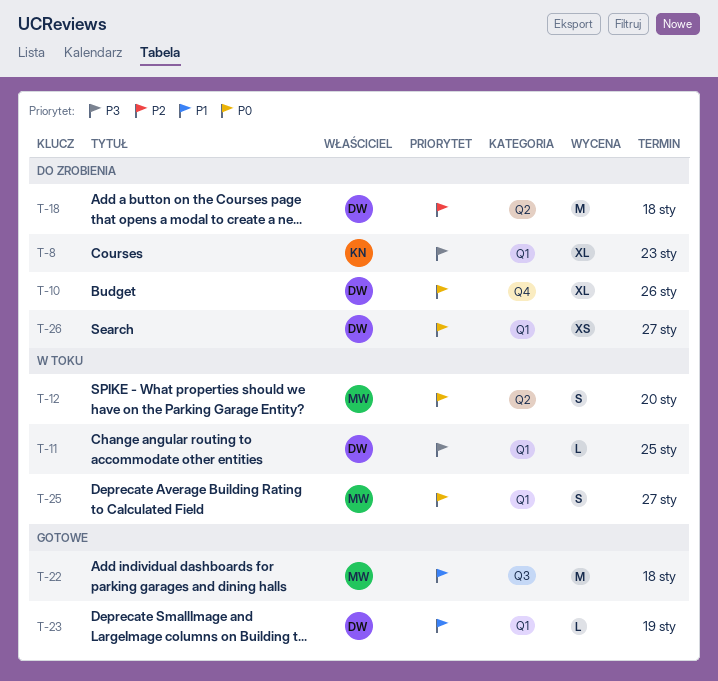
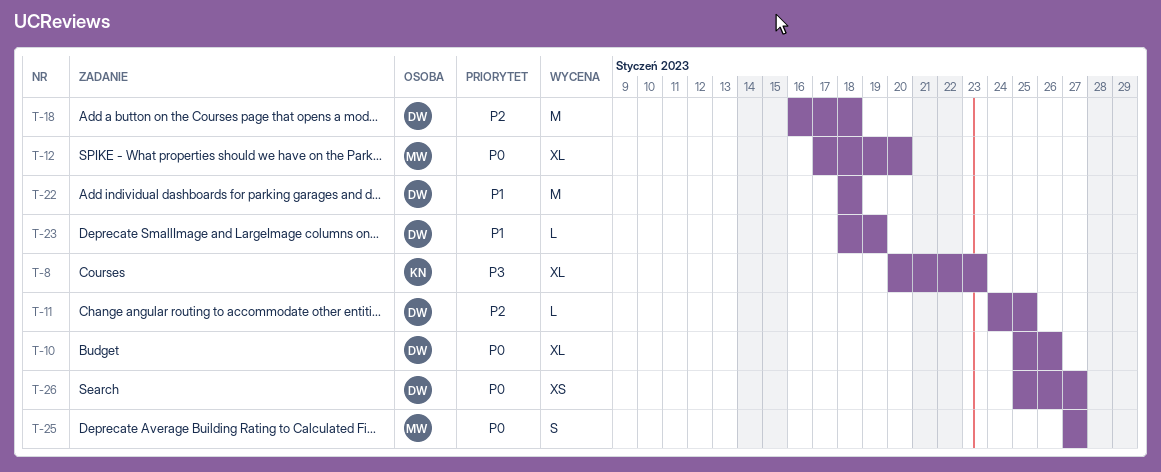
T-11, priority: P3 -> P2
T-12, estimate: S -> XL
T-22, owner: MW -> DW

